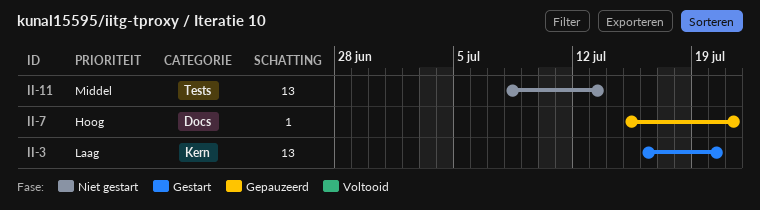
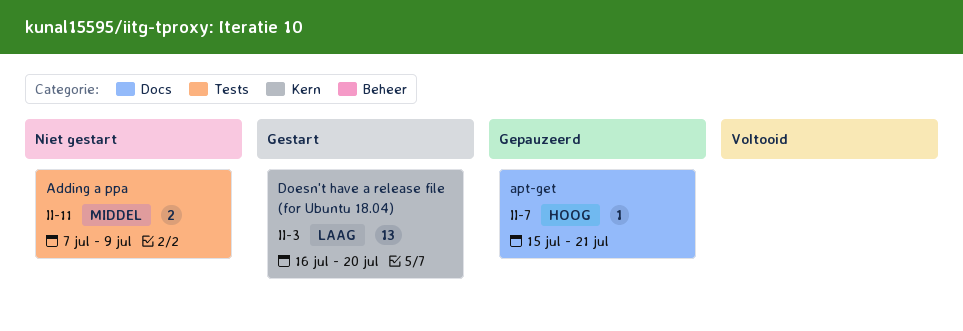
II-11, estimate: 13 -> 2
II-11, start: Jul 8 -> Jul 7
II-11, due: Jul 13 -> Jul 9

